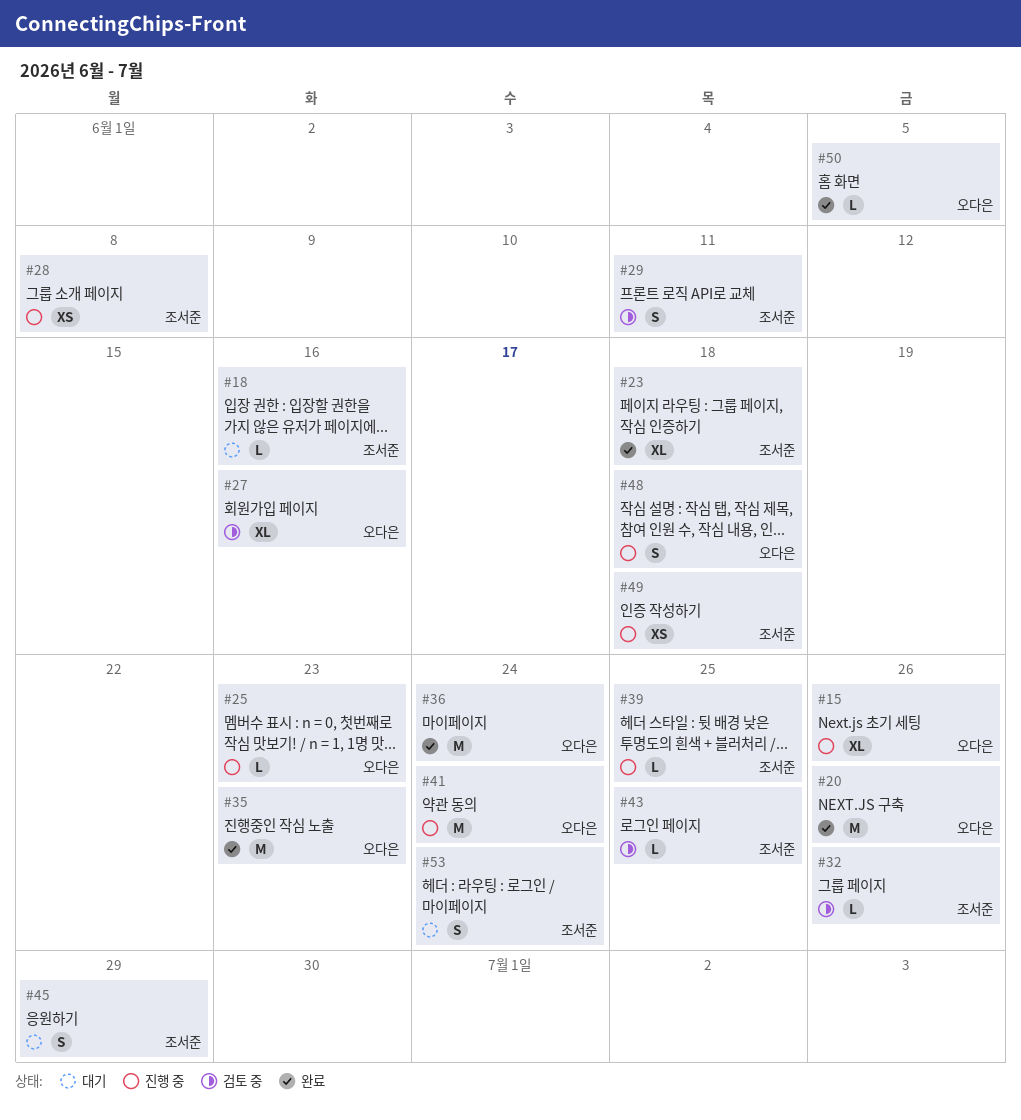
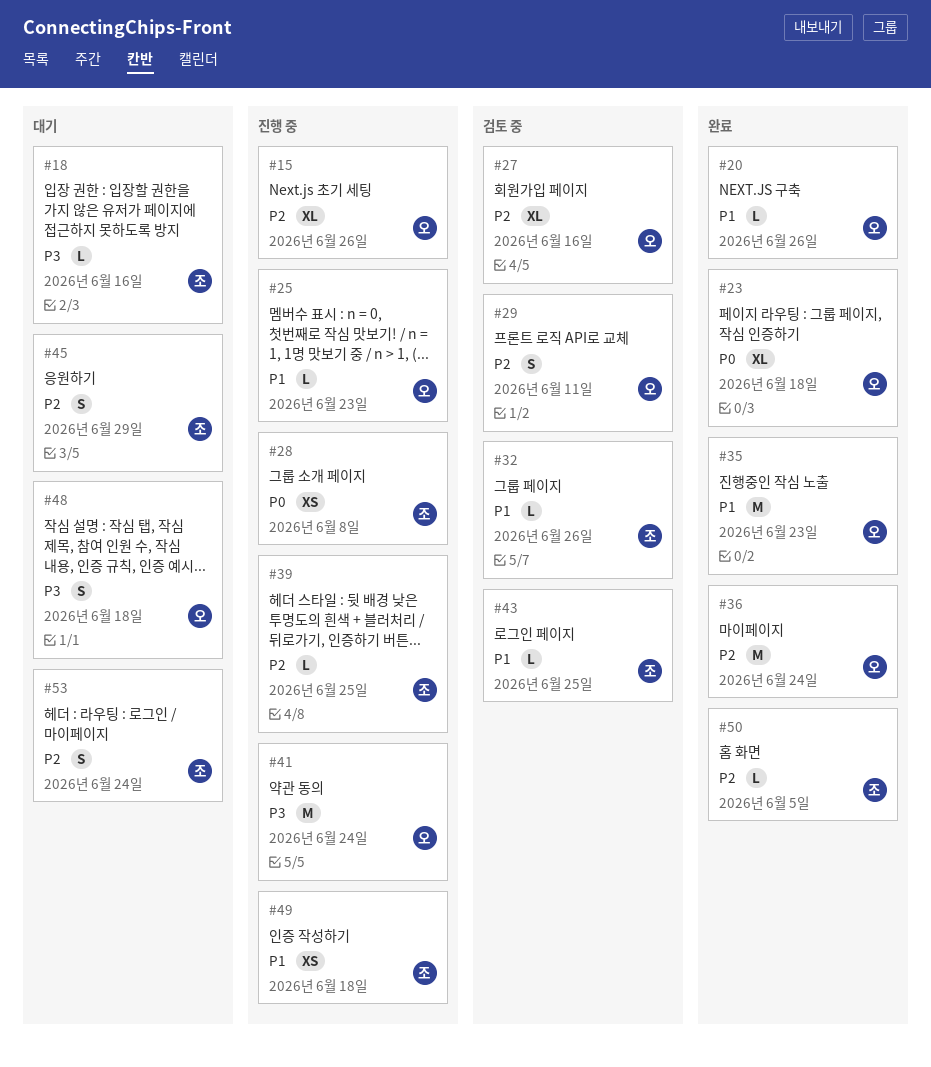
#20, estimate: M -> L
#23, owner: 조서준 -> 오다은
#29, owner: 조서준 -> 오다은
#48, status: 진행 중 -> 대기
#50, owner: 오다은 -> 조서준

